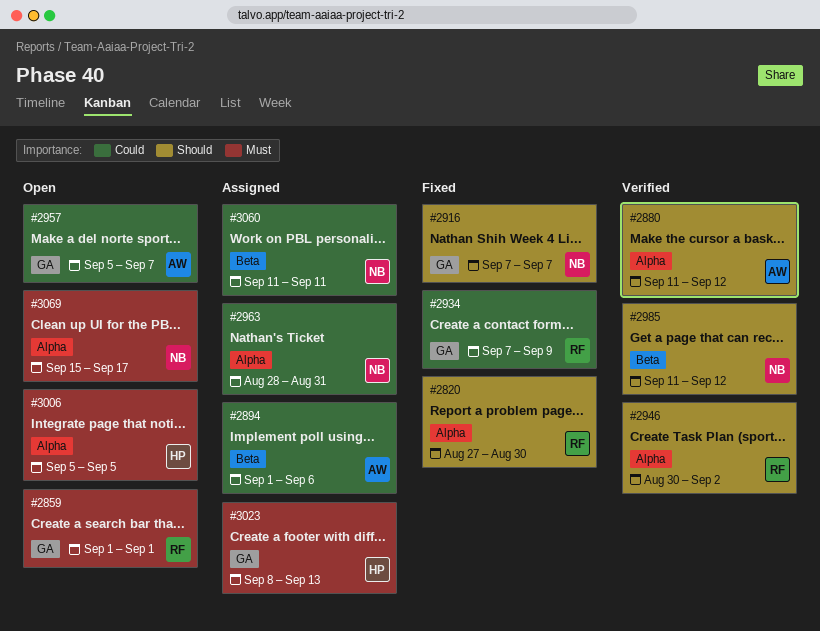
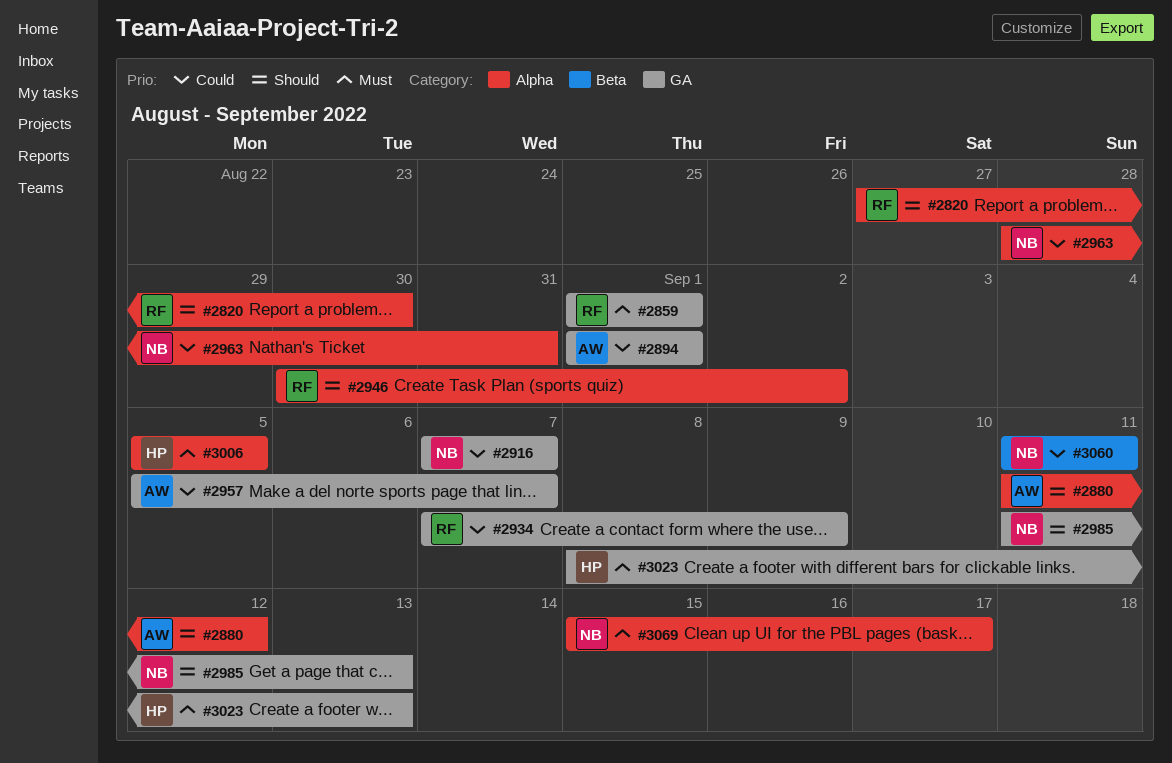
#2894, label: Beta -> GA
#2894, due: Sep 6 -> Sep 1
#2916, priority: Should -> Could
#2985, label: Beta -> GA
#2985, due: Sep 12 -> Sep 13

